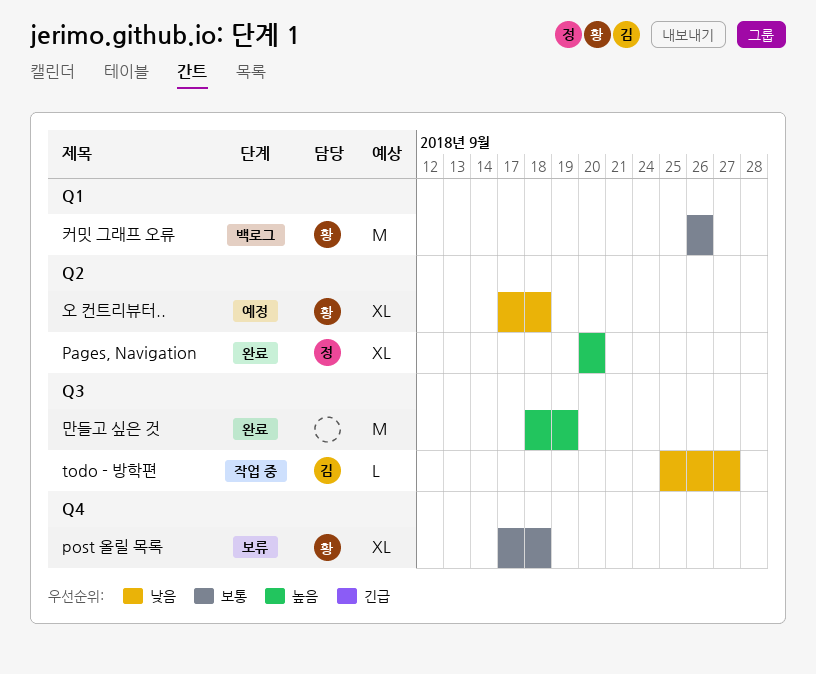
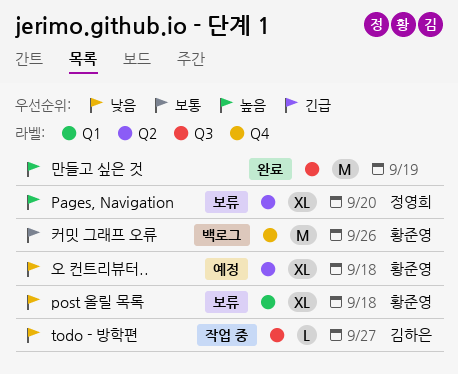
Pages, Navigation, status: 완료 -> 보류
post 올릴 목록, priority: 보통 -> 낮음
post 올릴 목록, label: Q4 -> Q1
커밋 그래프 오류, label: Q1 -> Q4

